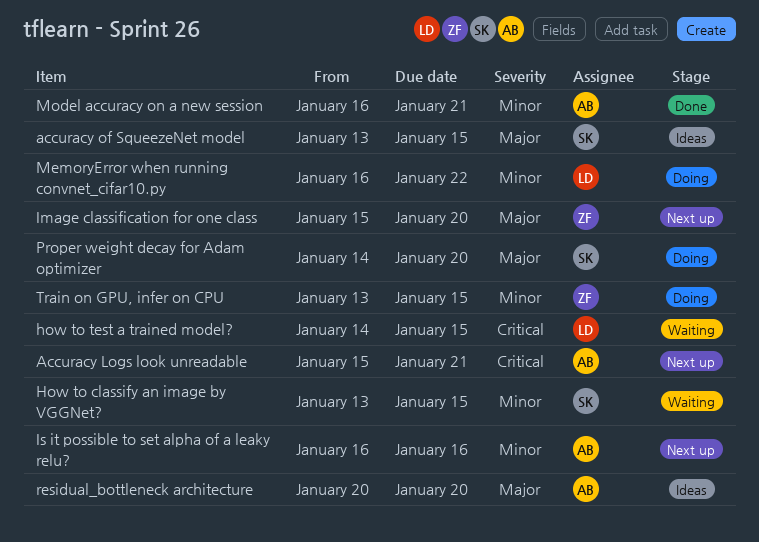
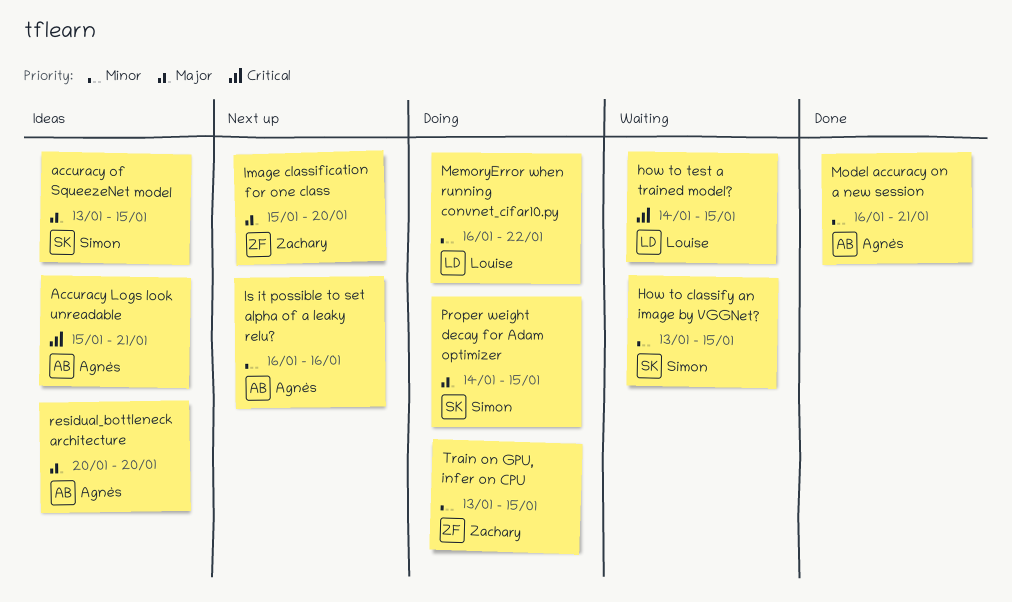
Accuracy Logs look unreadable, status: Next up -> Ideas
Proper weight decay for Adam optimizer, due: Jan 20 -> Jan 15

